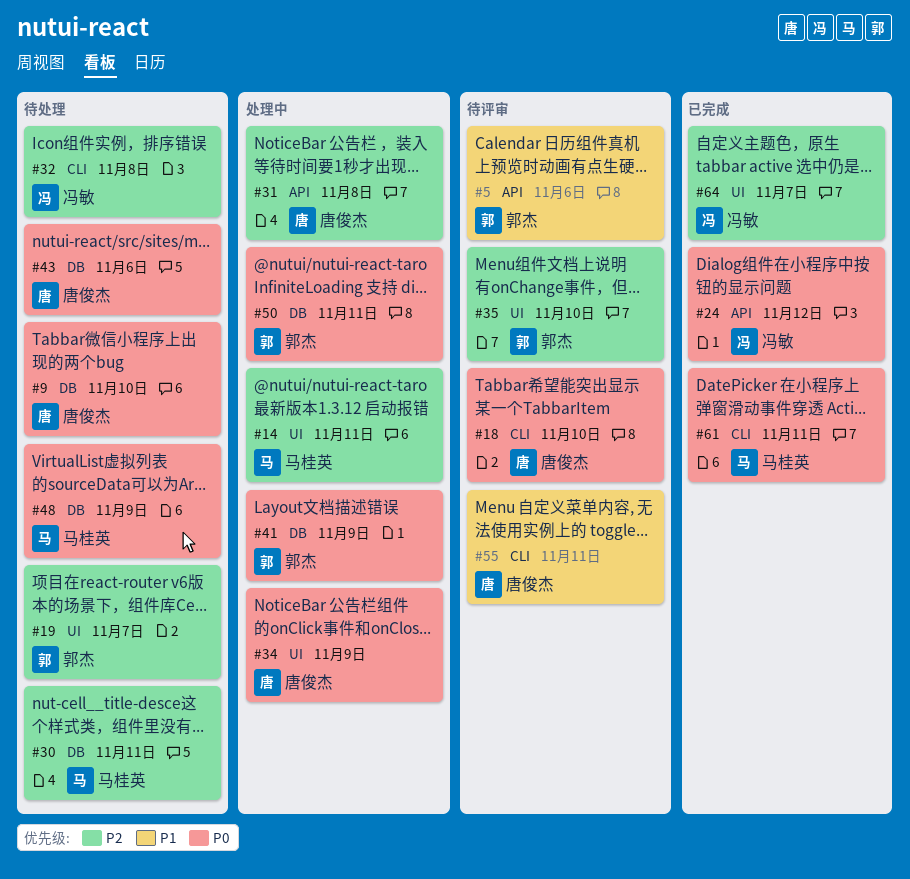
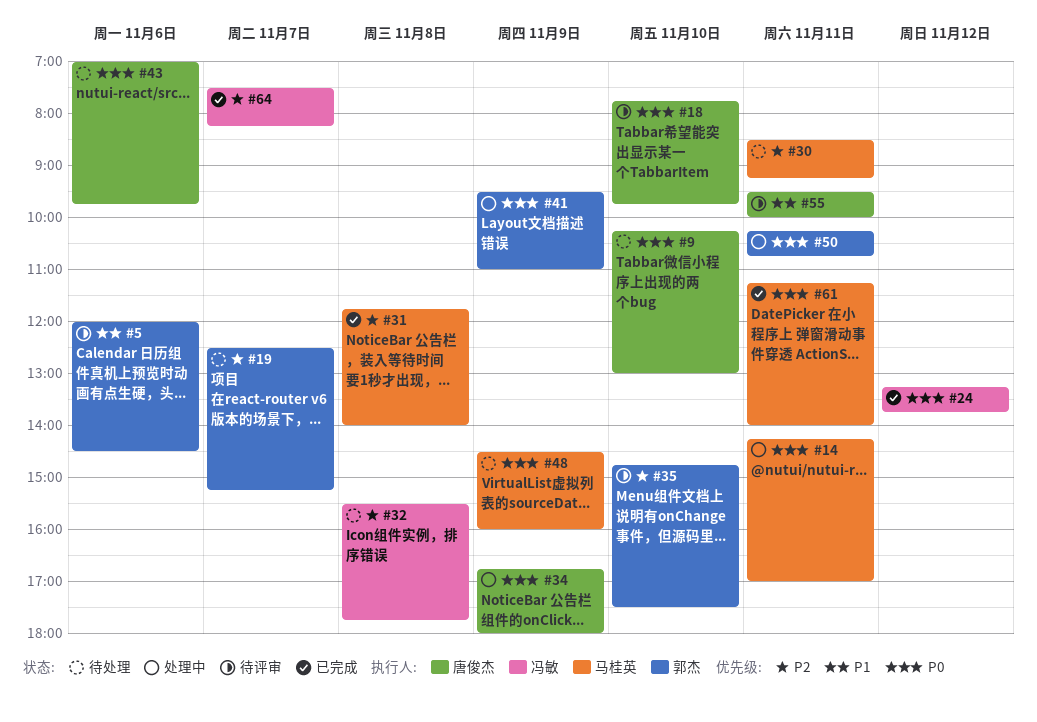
#14, priority: P2 -> P0
#31, status: 处理中 -> 已完成
#31, owner: 唐俊杰 -> 马桂英

